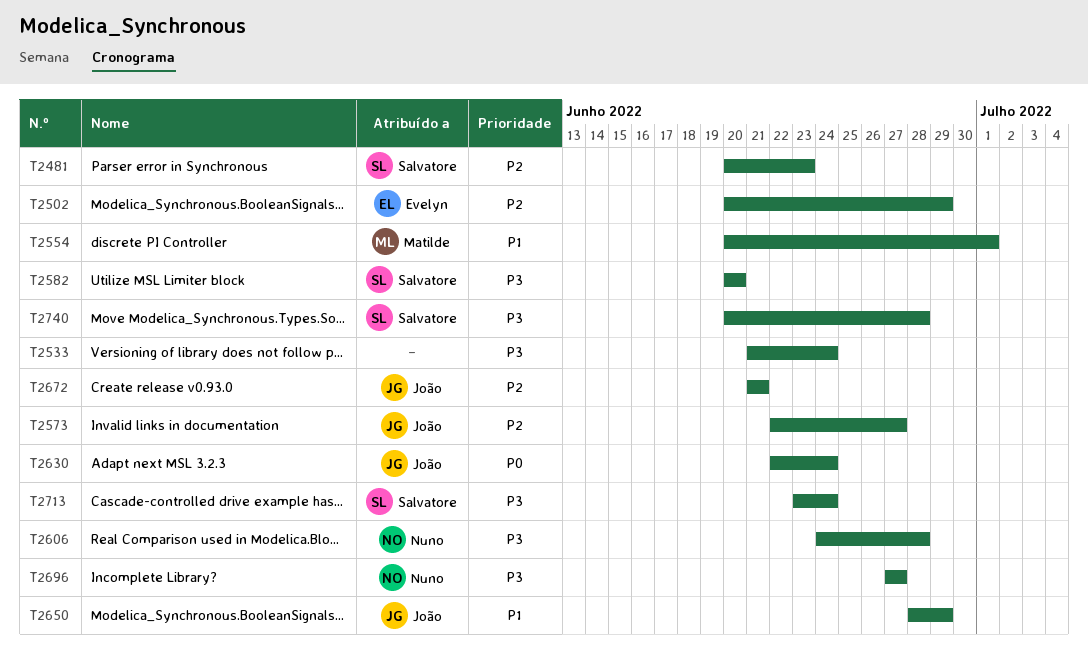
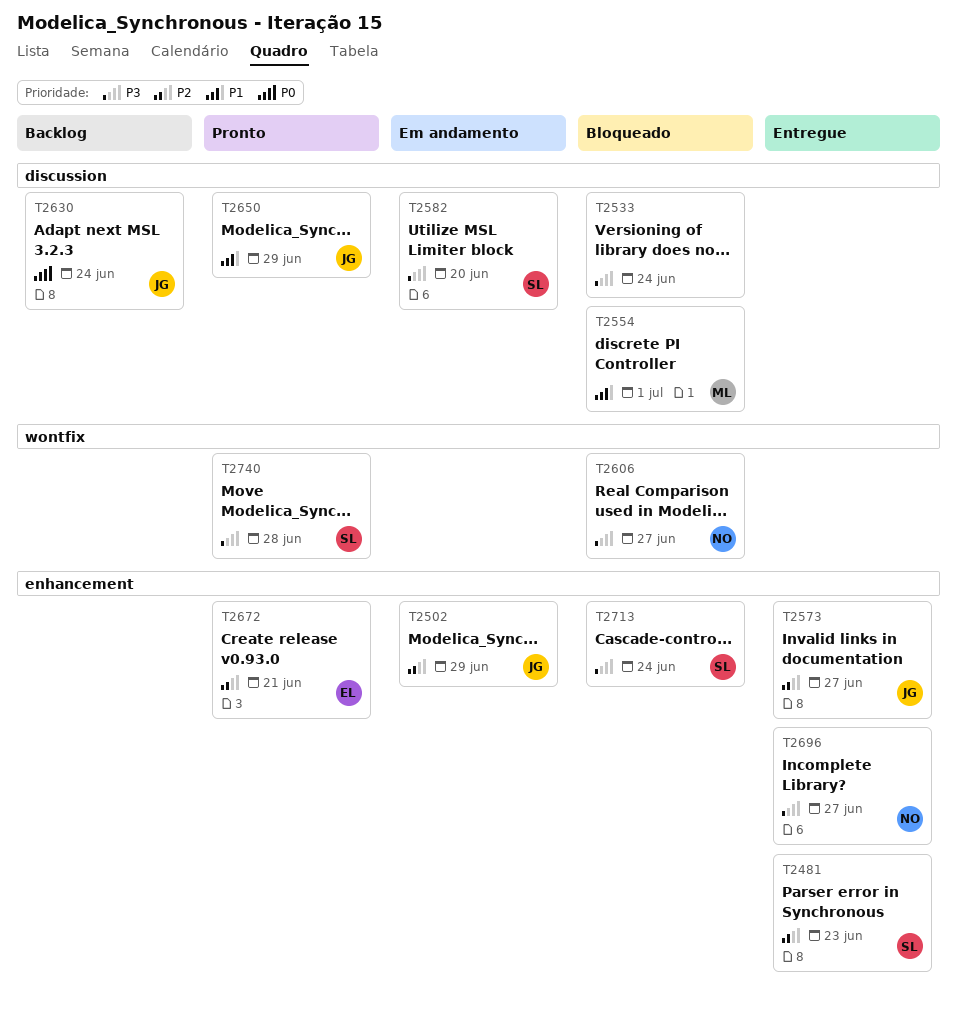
T2502, owner: Evelyn -> João
T2606, due: Jun 28 -> Jun 27
T2672, owner: João -> Evelyn

